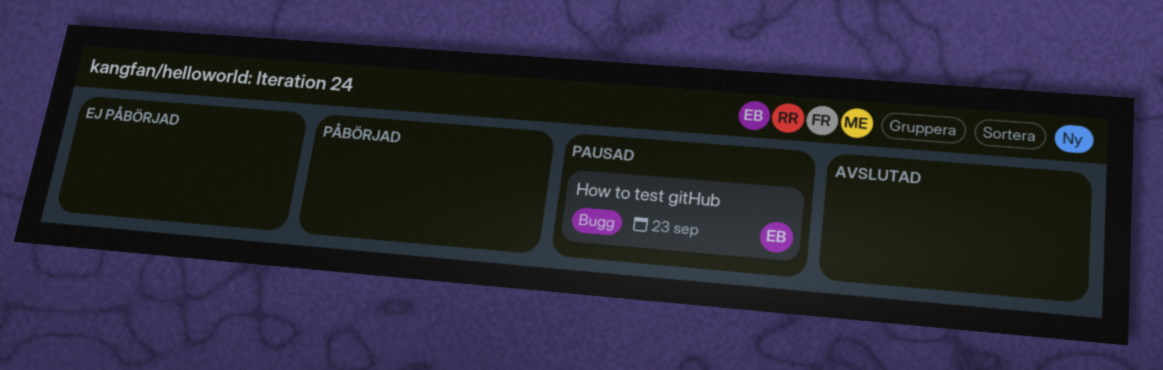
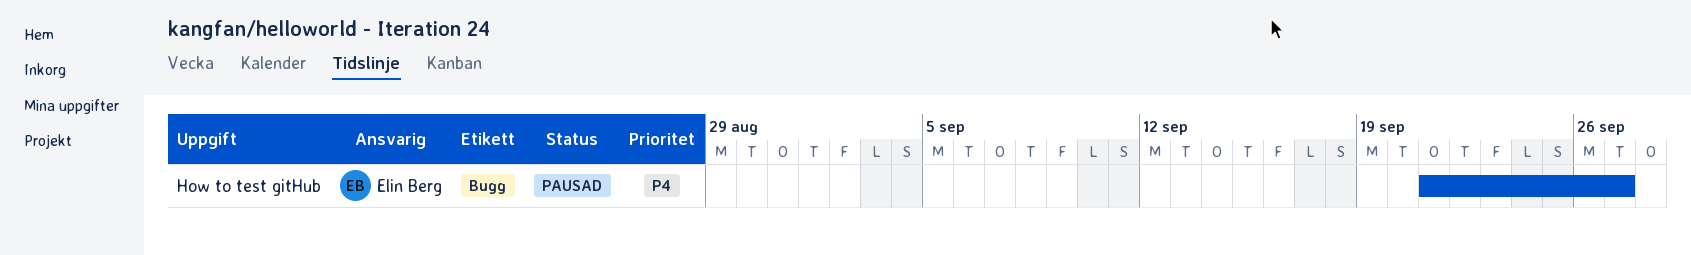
How to test gitHub, due: Sep 23 -> Sep 27

